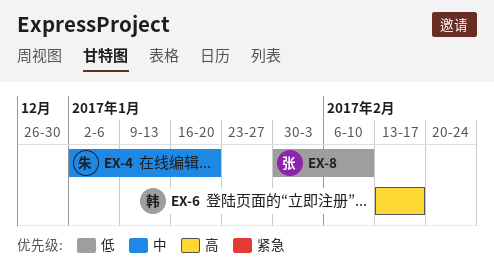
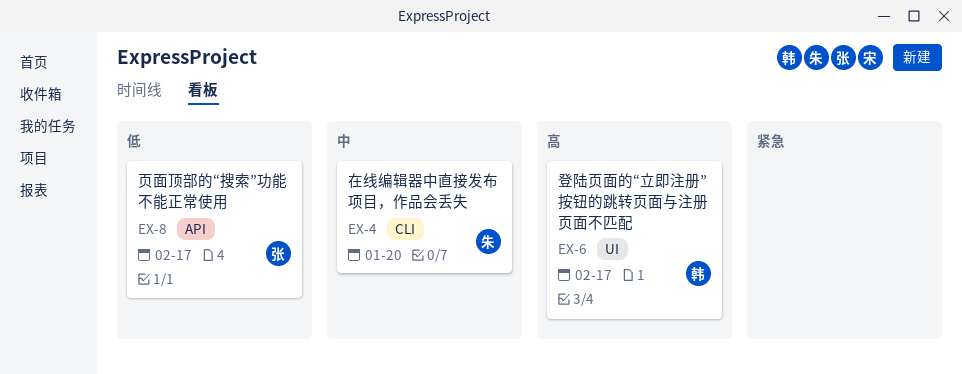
EX-8, due: Feb 10 -> Feb 17

